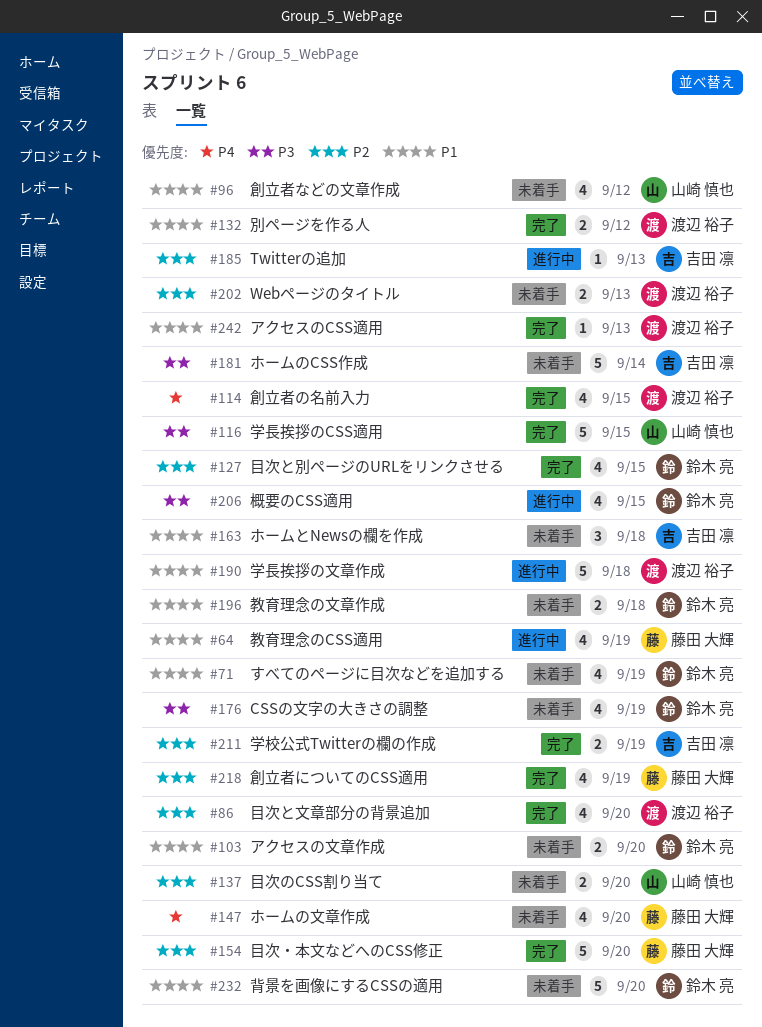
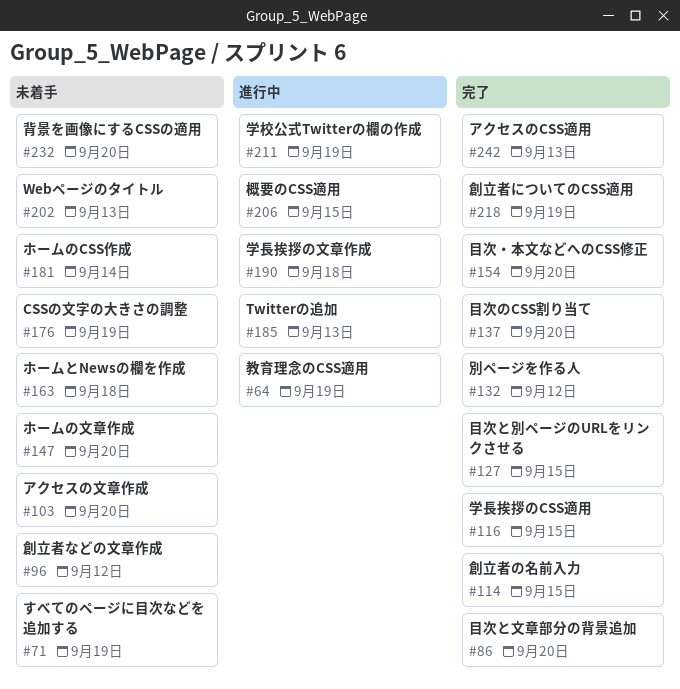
#137, status: 未着手 -> 完了
#196: present -> none
#211, status: 完了 -> 進行中

